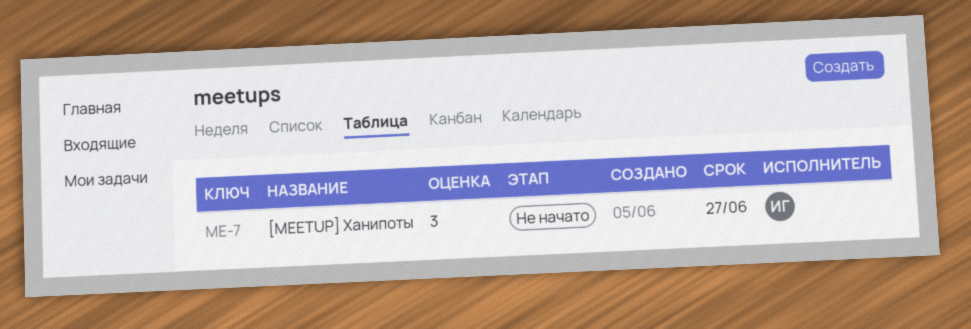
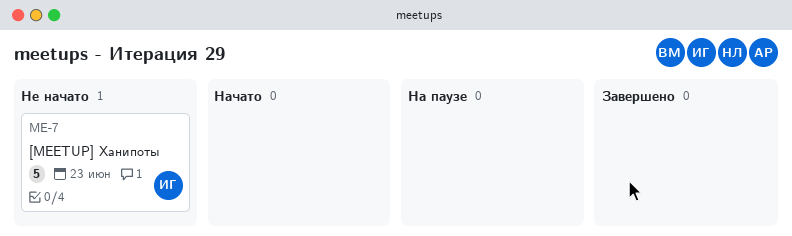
ME-7, estimate: 3 -> 5
ME-7, due: Jun 27 -> Jun 23

